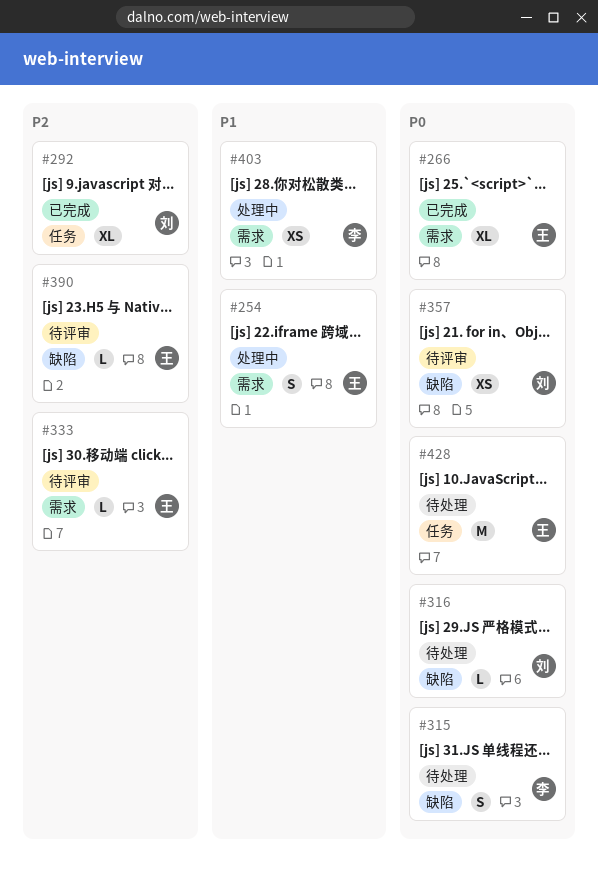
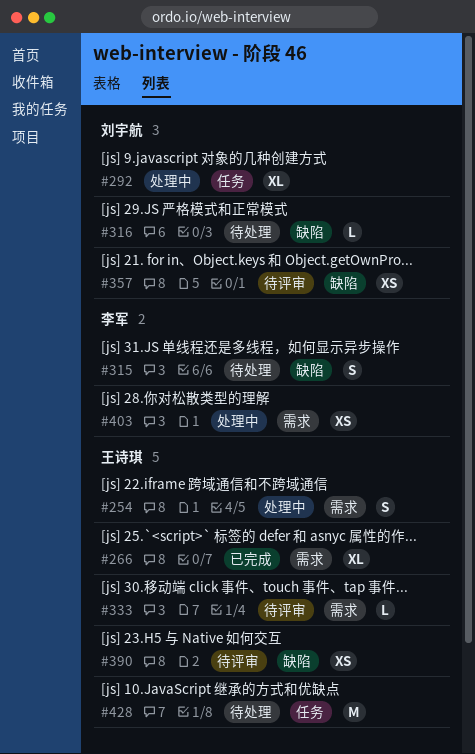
#292, status: 已完成 -> 处理中
#390, estimate: L -> XS

